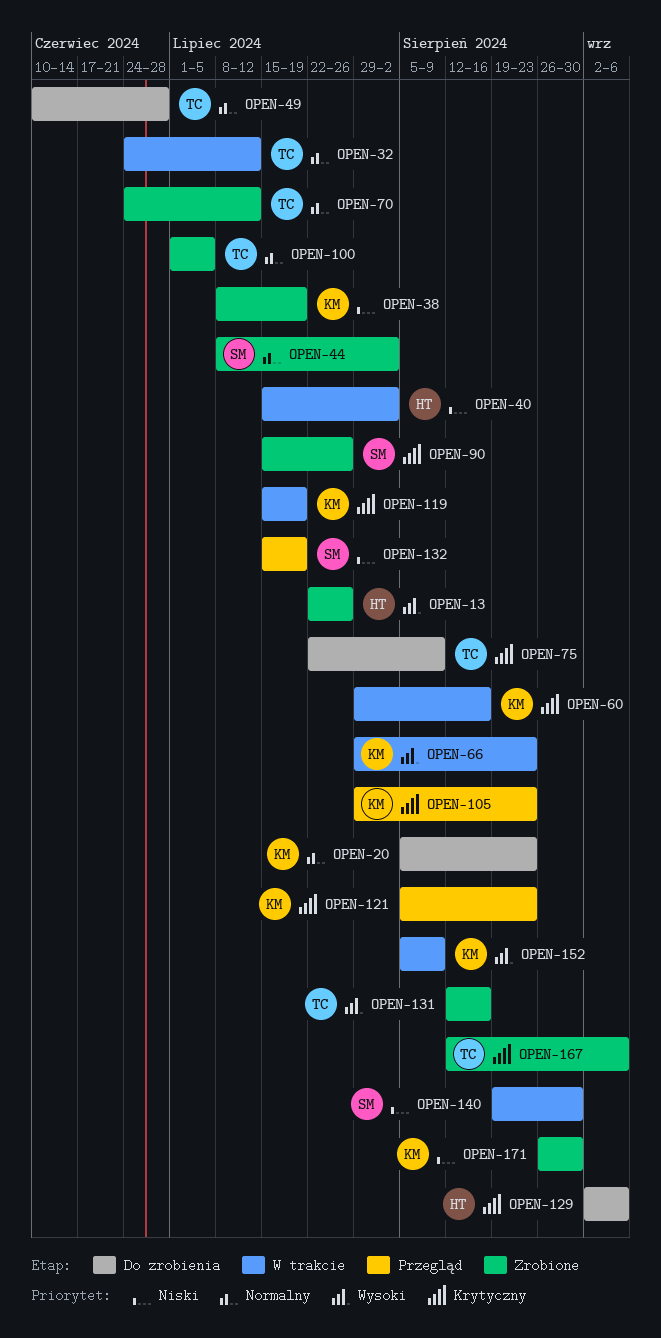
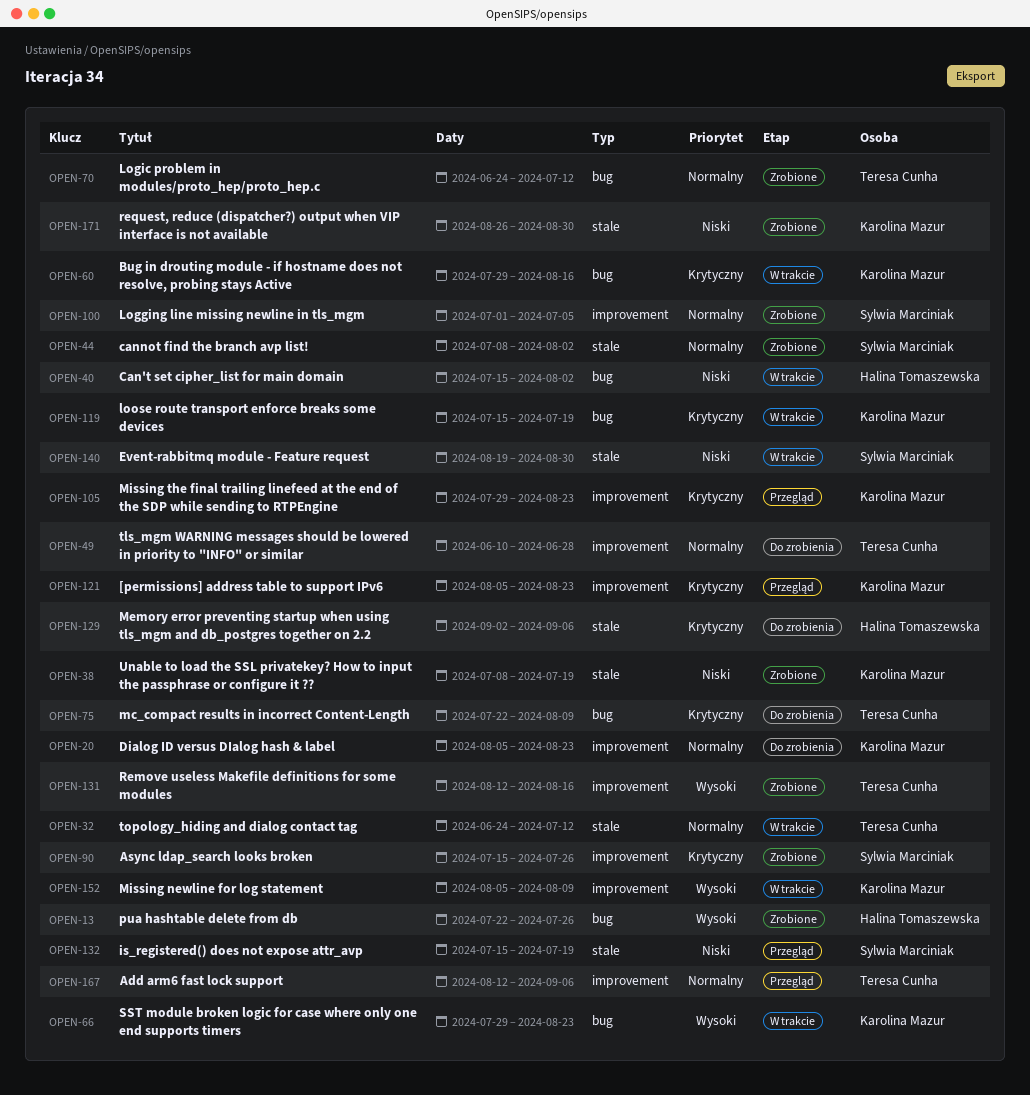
OPEN-100, owner: Teresa Cunha -> Sylwia Marciniak
OPEN-167, status: Zrobione -> Przegląd
OPEN-167, priority: Krytyczny -> Normalny

